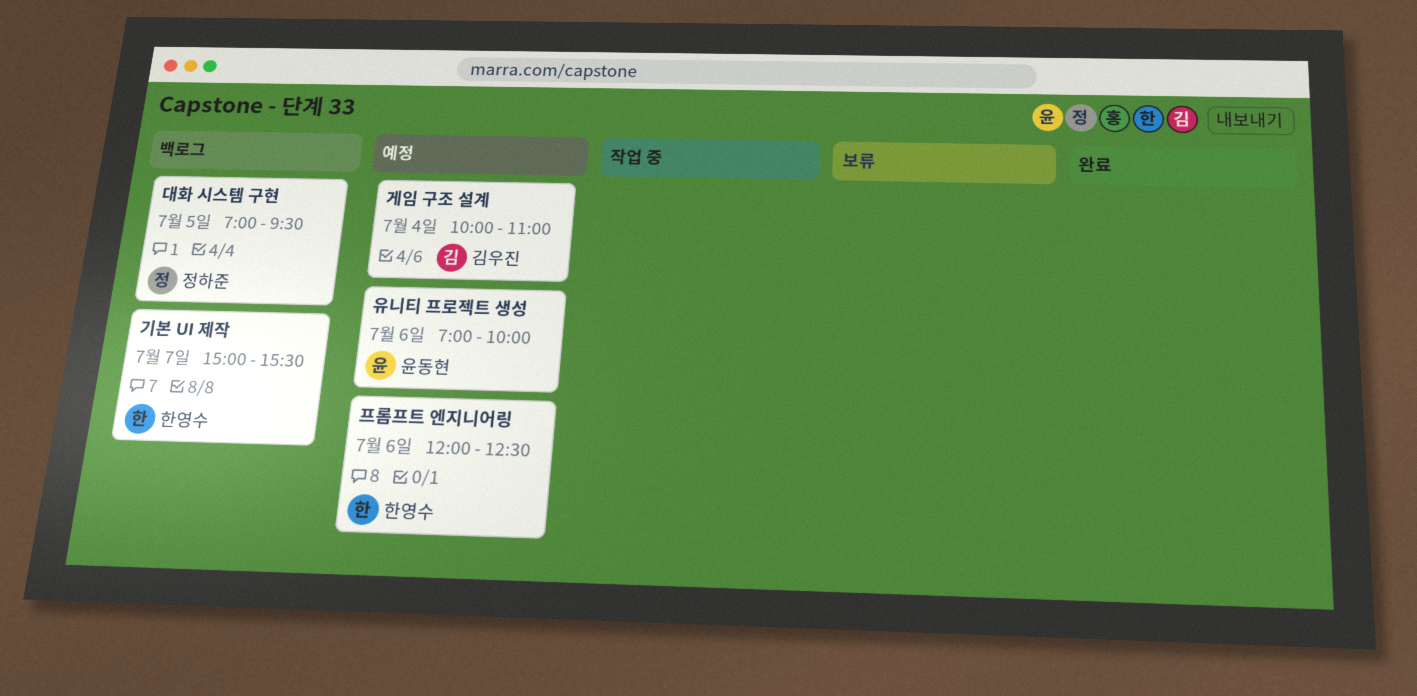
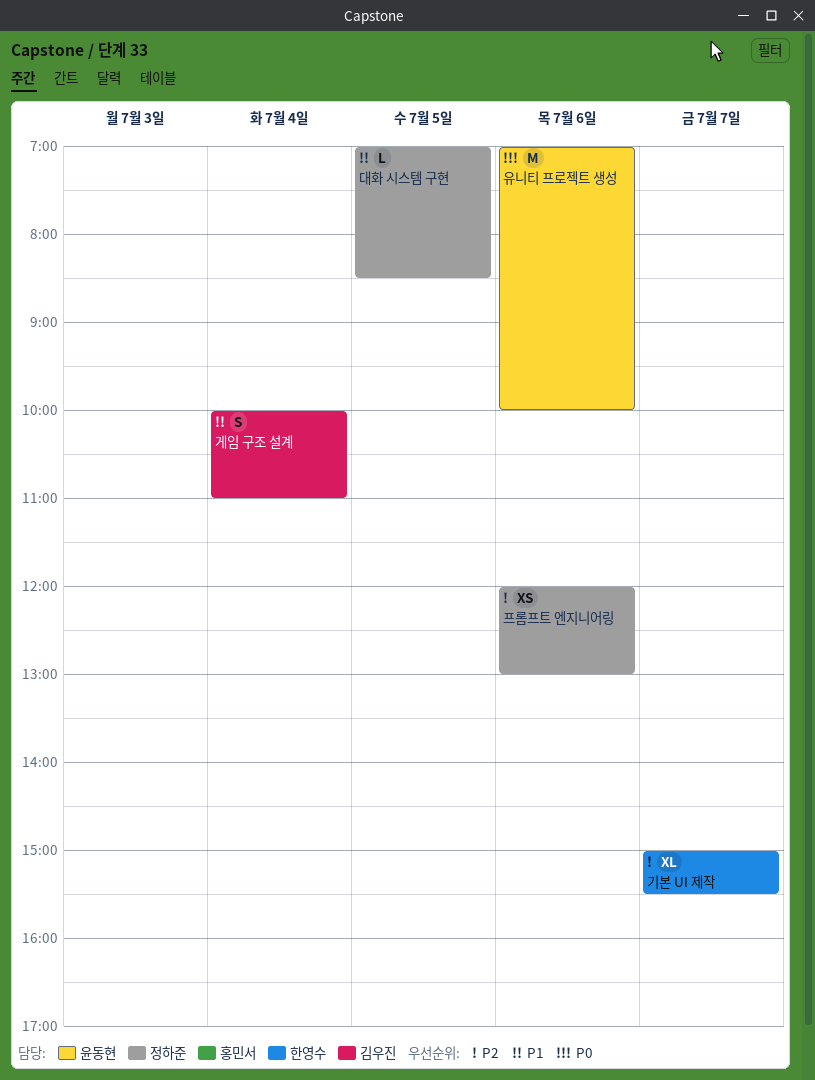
대화 시스템 구현, ends: 09:30 -> 08:30
프롬프트 엔지니어링, owner: 한영수 -> 정하준
프롬프트 엔지니어링, ends: 12:30 -> 13:00

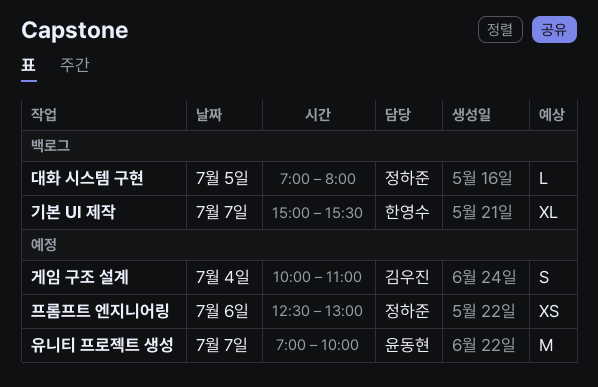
대화 시스템 구현, ends: 08:30 -> 08:00
유니티 프로젝트 생성, day: Jul 6 -> Jul 7
프롬프트 엔지니어링, begins: 12:00 -> 12:30

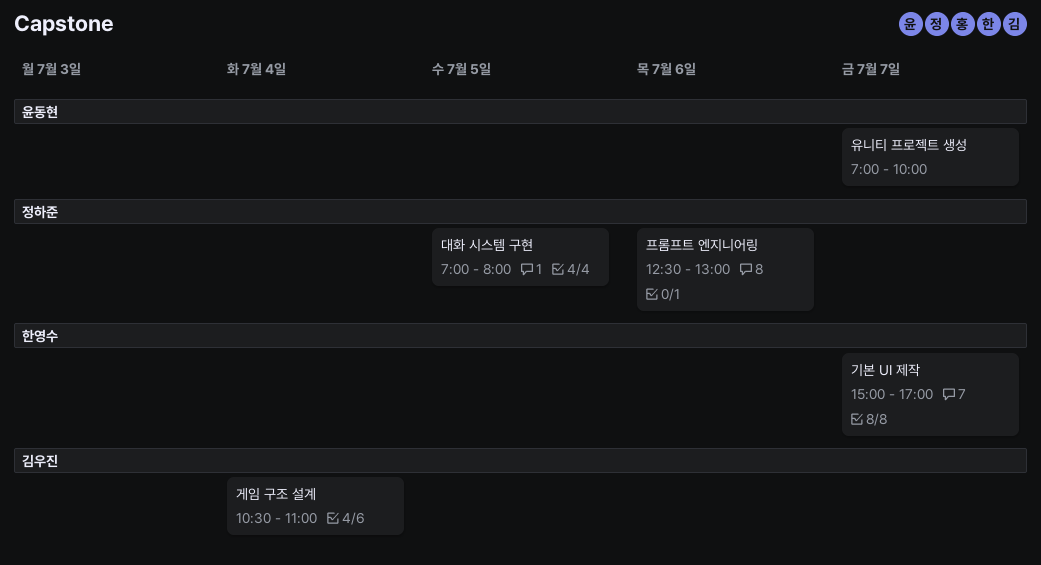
게임 구조 설계, begins: 10:00 -> 10:30
기본 UI 제작, ends: 15:30 -> 17:00

